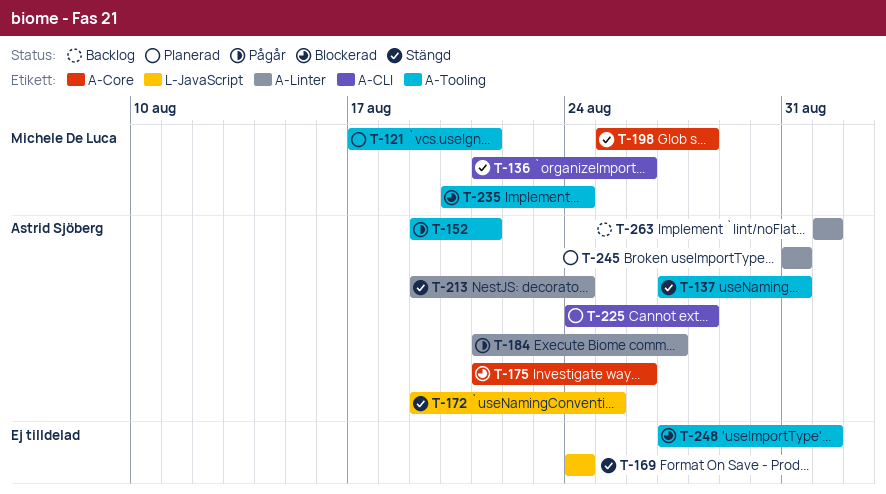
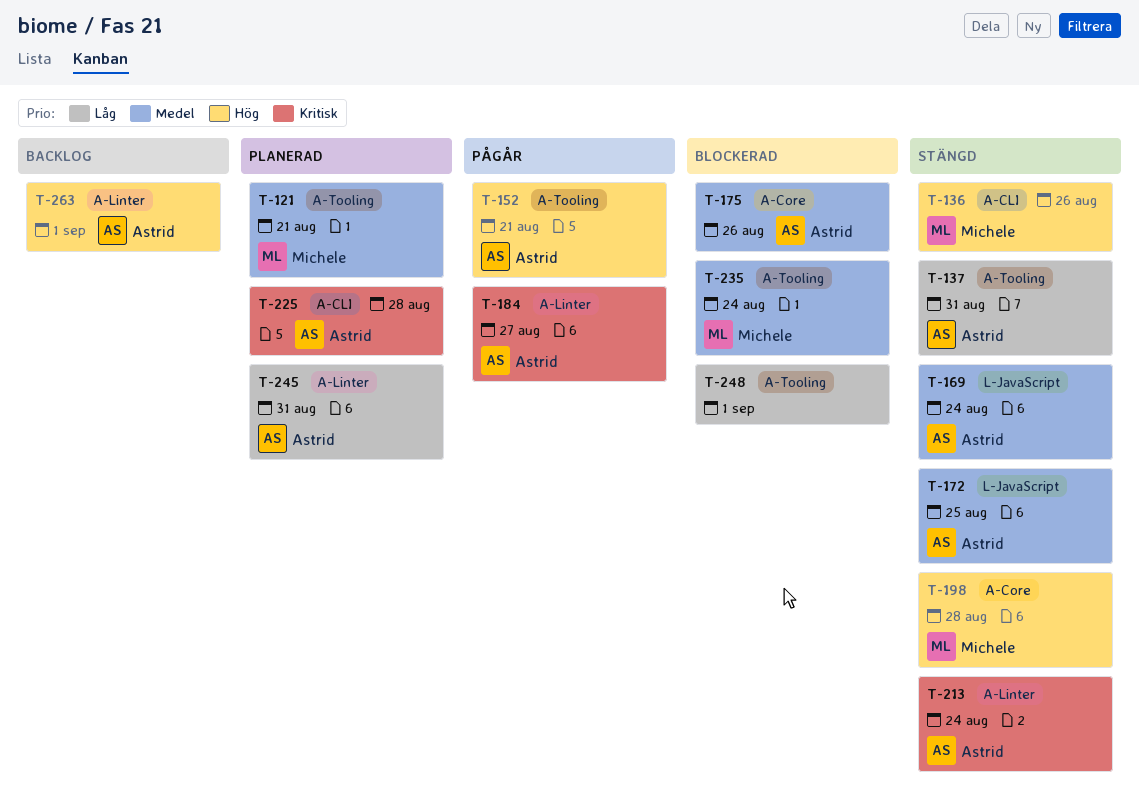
T-169, owner: none -> Astrid Sjöberg

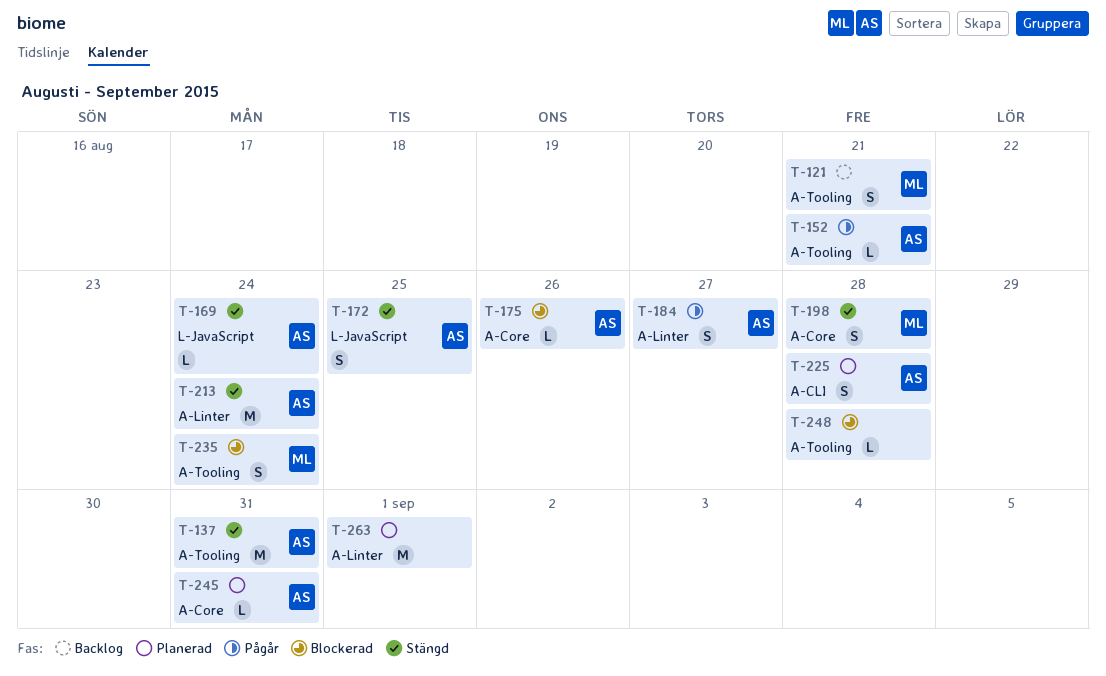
T-121, status: Planerad -> Backlog
T-136: present -> none
T-245, label: A-Linter -> A-Core
T-248, due: Sep 1 -> Aug 28
T-263, status: Backlog -> Planerad
T-263, owner: Astrid -> none

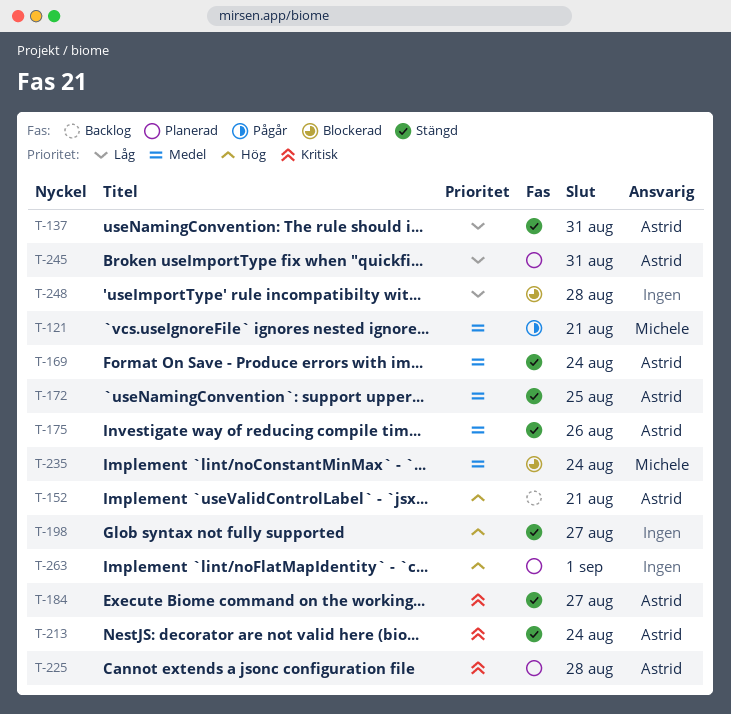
T-121, status: Backlog -> Pågår
T-152, status: Pågår -> Backlog
T-175, status: Blockerad -> Stängd
T-184, status: Pågår -> Stängd
T-198, owner: Michele -> none
T-198, due: Aug 28 -> Aug 27

